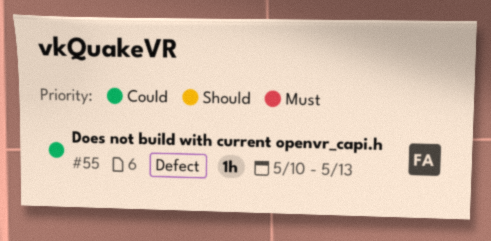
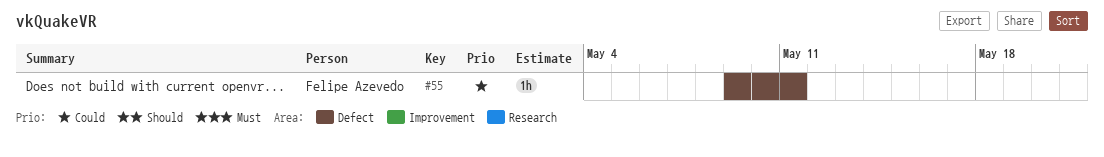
#55, start: May 10 -> May 9
#55, due: May 13 -> May 11

